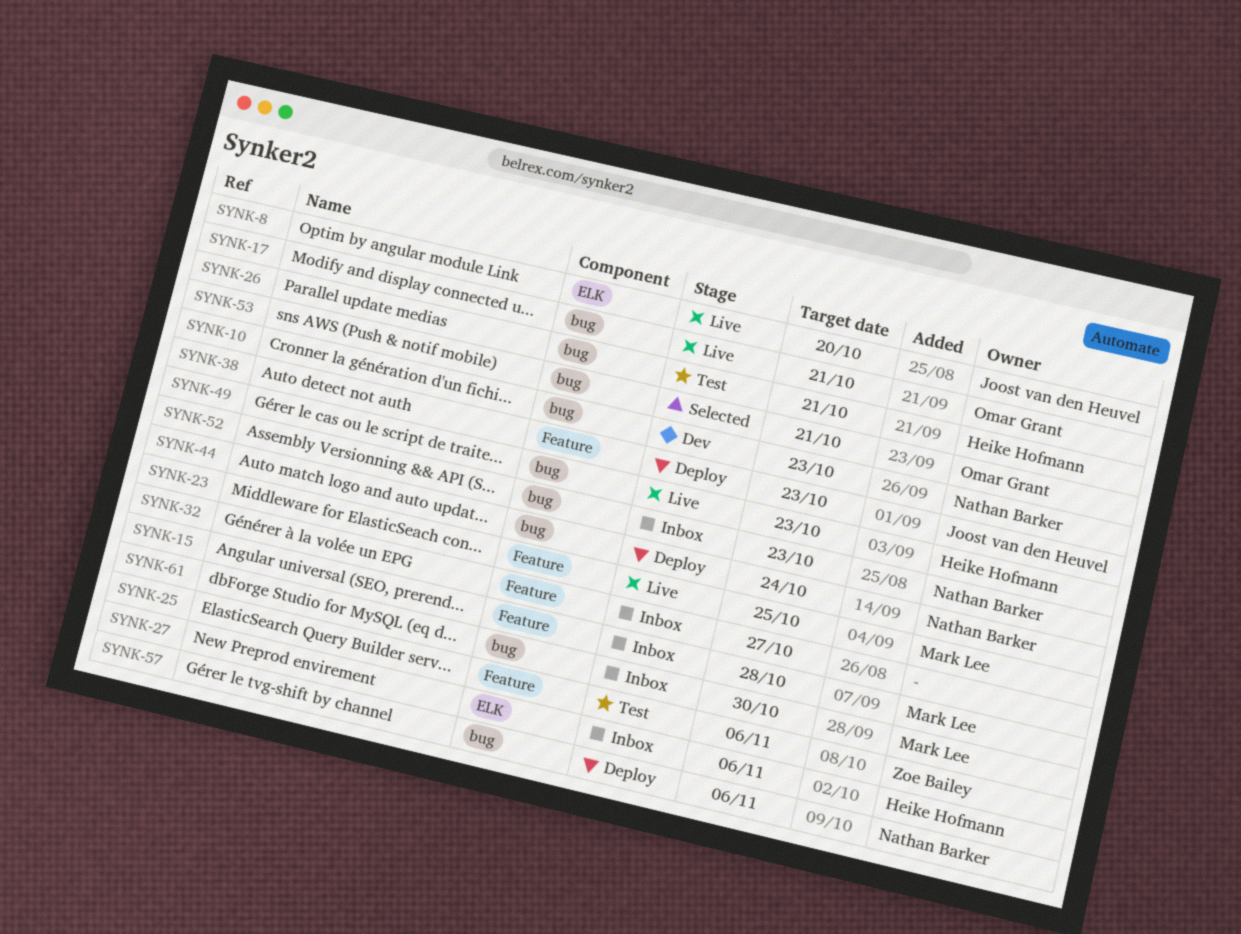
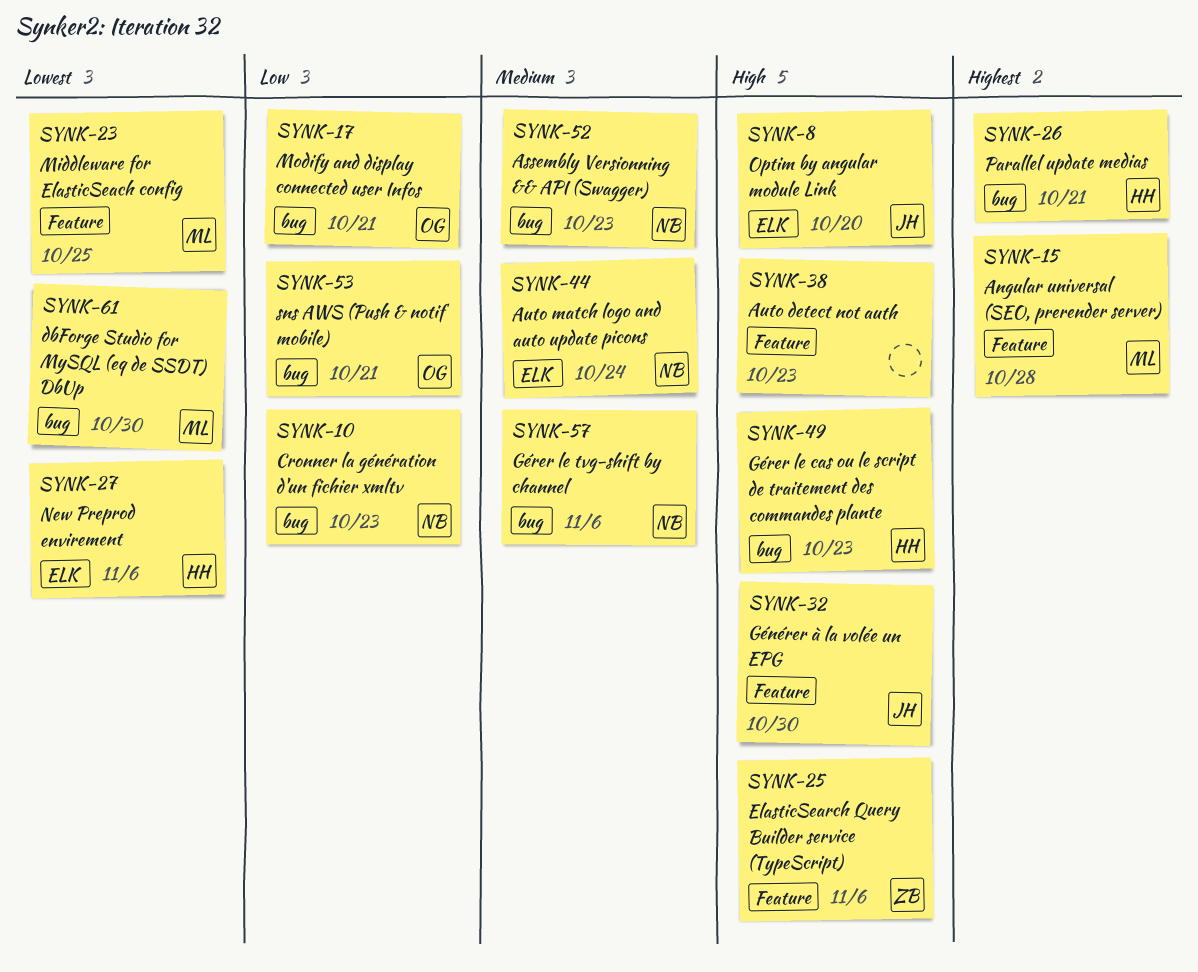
SYNK-32, owner: none -> Joost van den Heuvel
SYNK-32, due: Oct 27 -> Oct 30
SYNK-38, owner: Joost van den Heuvel -> none
SYNK-44, label: bug -> ELK

